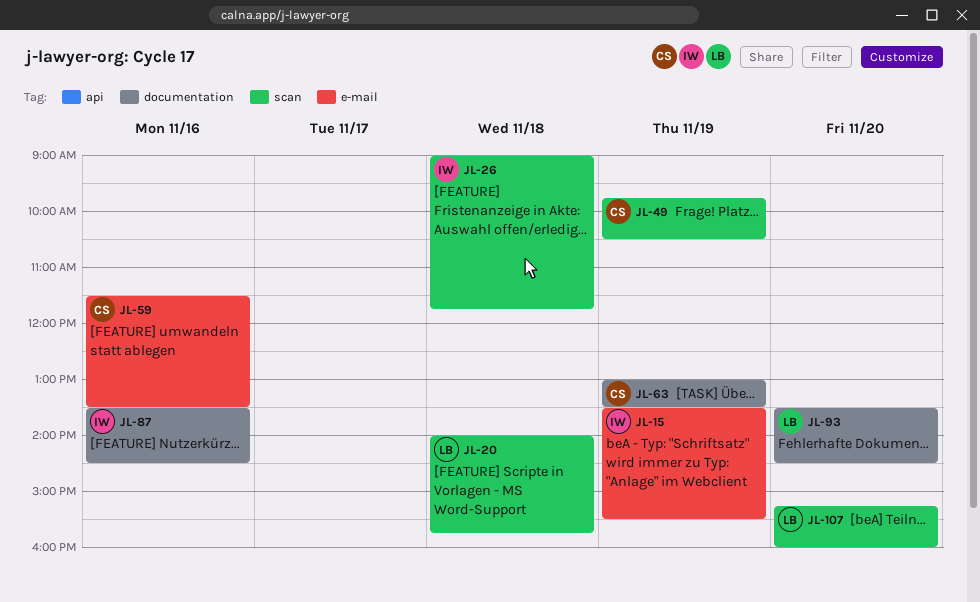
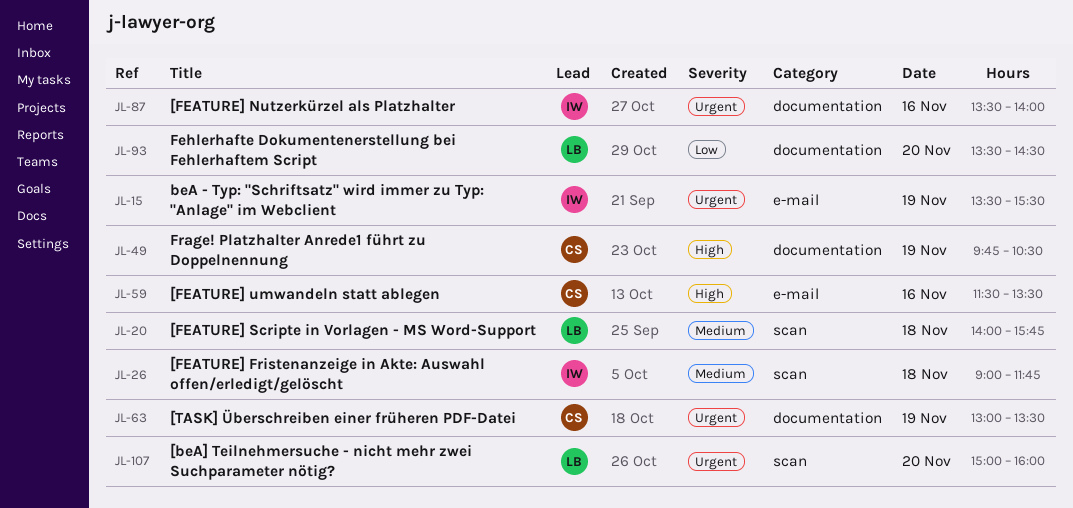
JL-49, label: scan -> documentation
JL-87, ends: 14:30 -> 14:00
JL-107, begins: 15:15 -> 15:00

